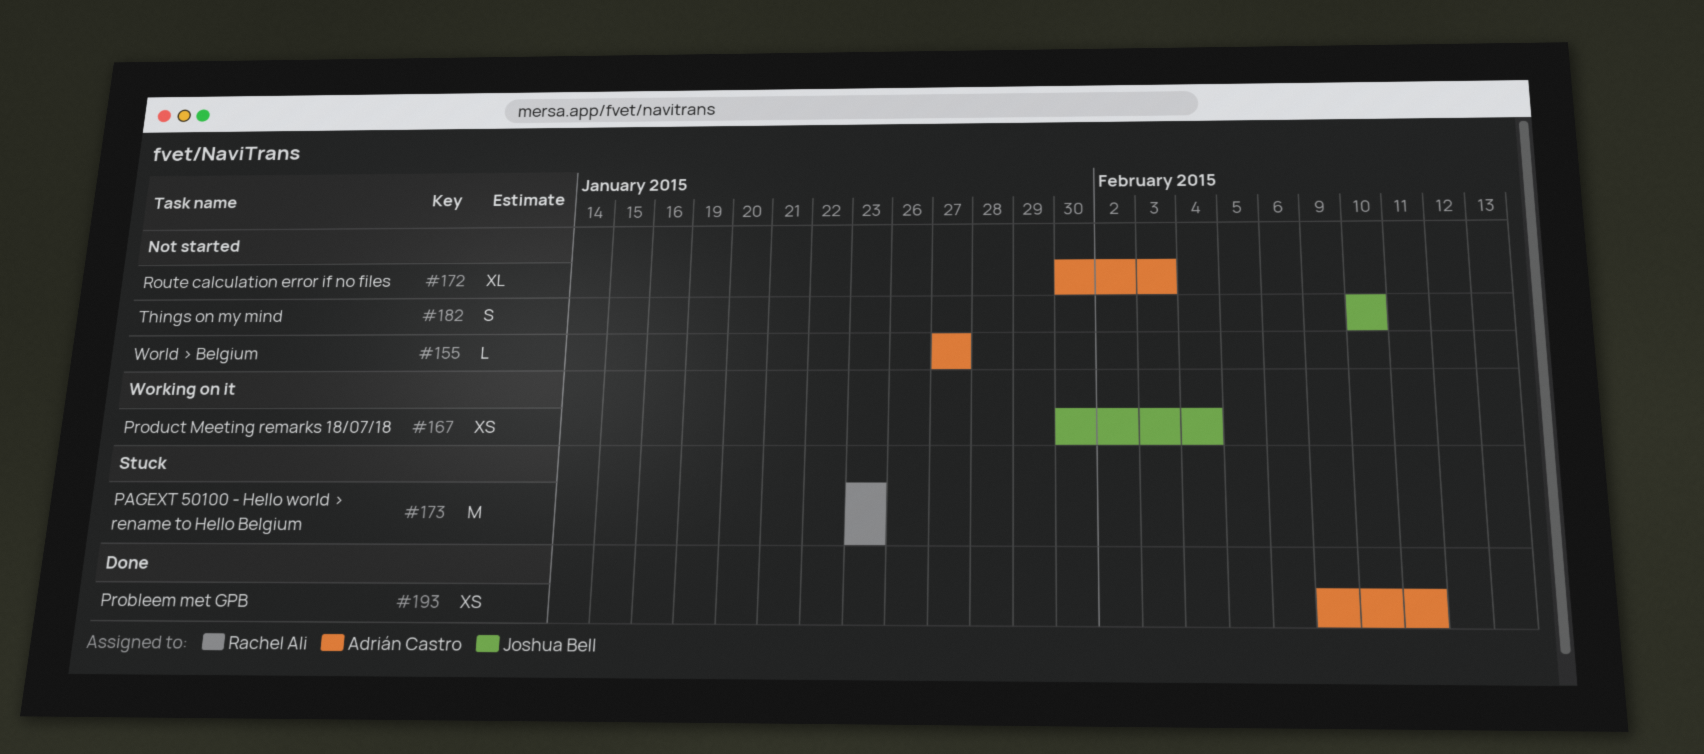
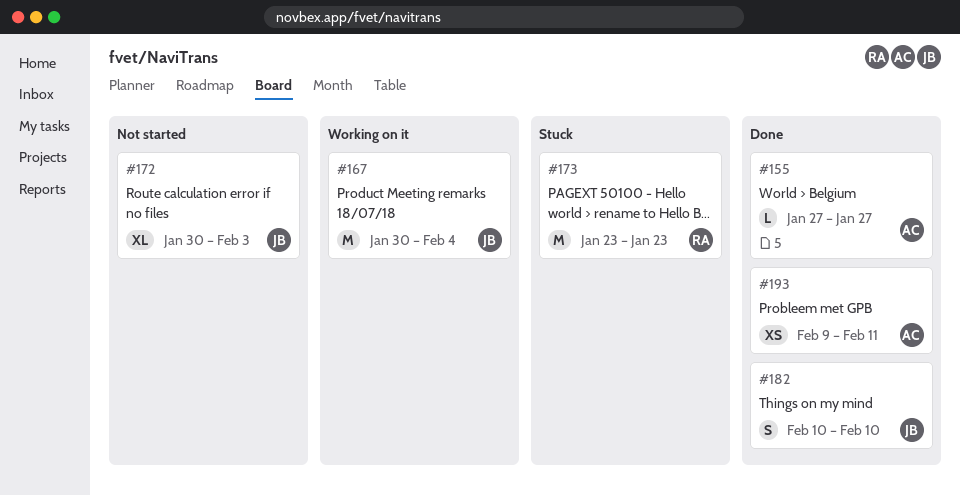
#155, status: Not started -> Done
#167, estimate: XS -> M
#172, owner: Adrián Castro -> Joshua Bell
#182, status: Not started -> Done

